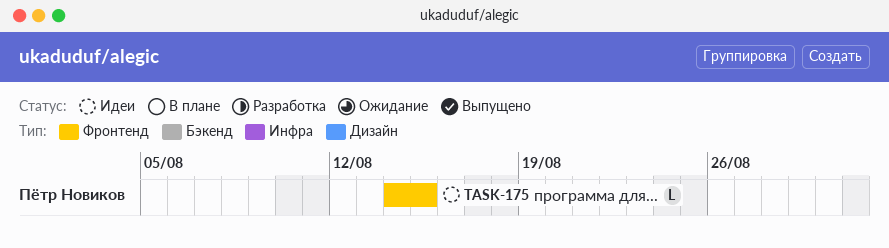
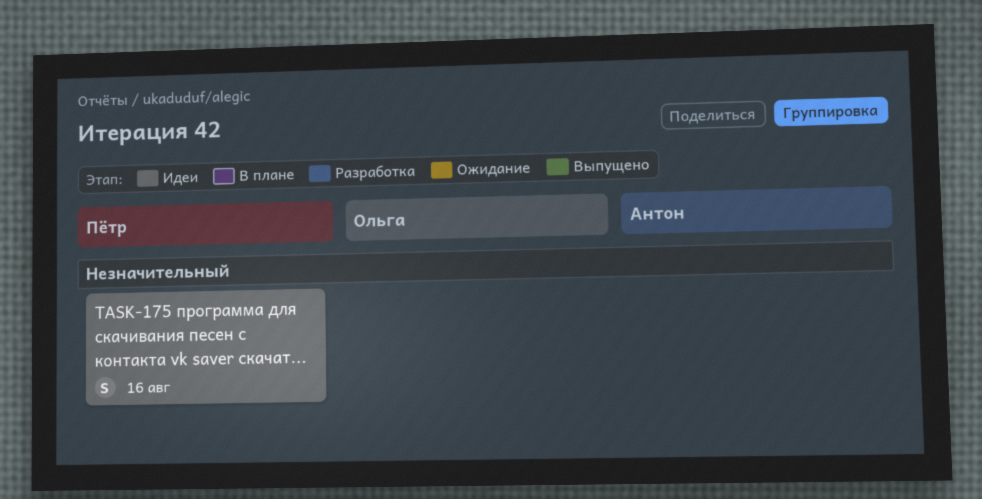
TASK-175, estimate: L -> S
TASK-175, due: Aug 15 -> Aug 16

